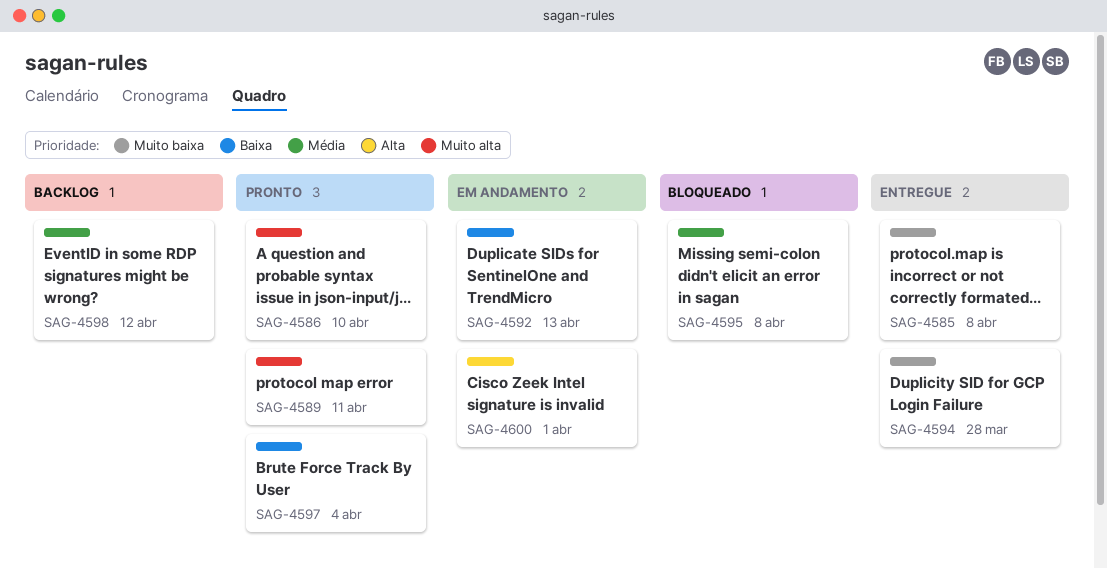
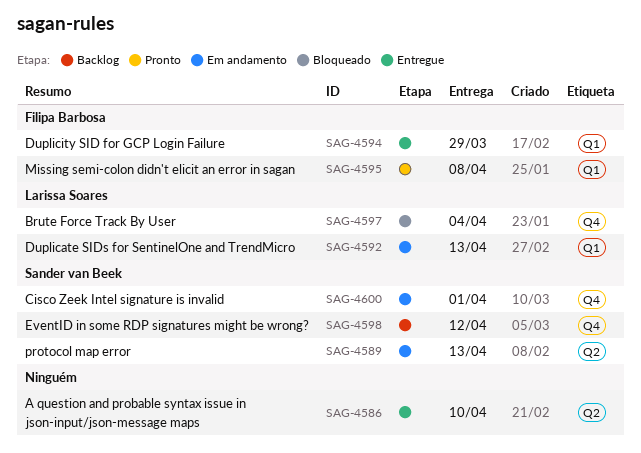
SAG-4585: present -> none
SAG-4586, status: Pronto -> Entregue
SAG-4589, status: Pronto -> Em andamento
SAG-4589, due: Apr 11 -> Apr 13
SAG-4594, due: Mar 28 -> Mar 29
SAG-4595, status: Bloqueado -> Pronto
SAG-4597, status: Pronto -> Bloqueado

